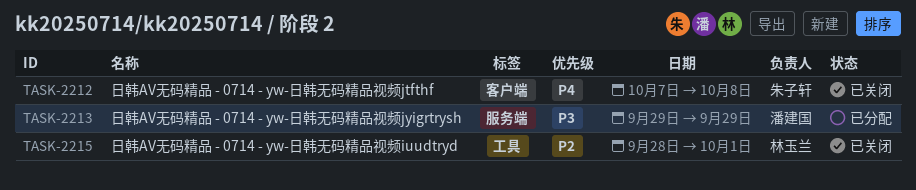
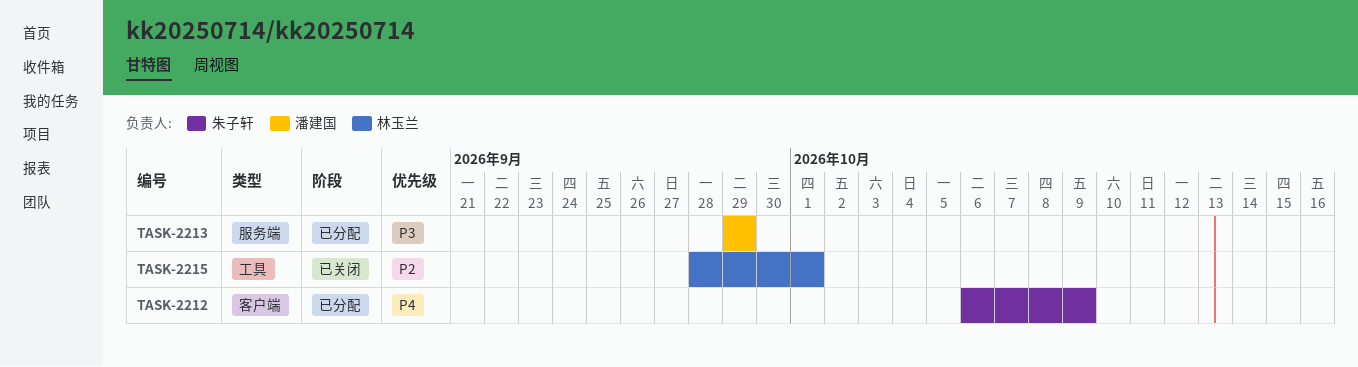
TASK-2212, status: 已关闭 -> 已分配
TASK-2212, start: Oct 7 -> Oct 6
TASK-2212, due: Oct 8 -> Oct 9

